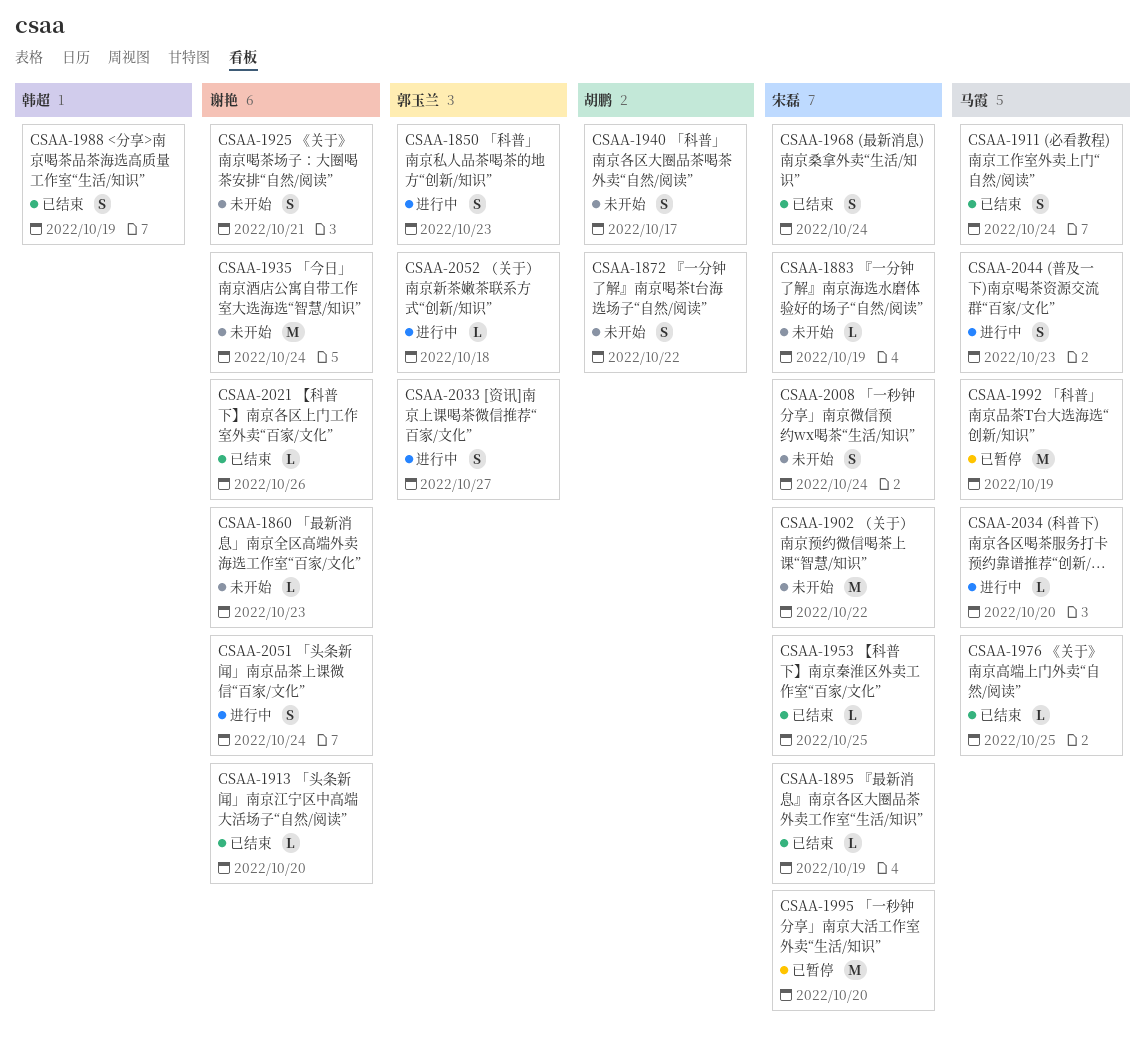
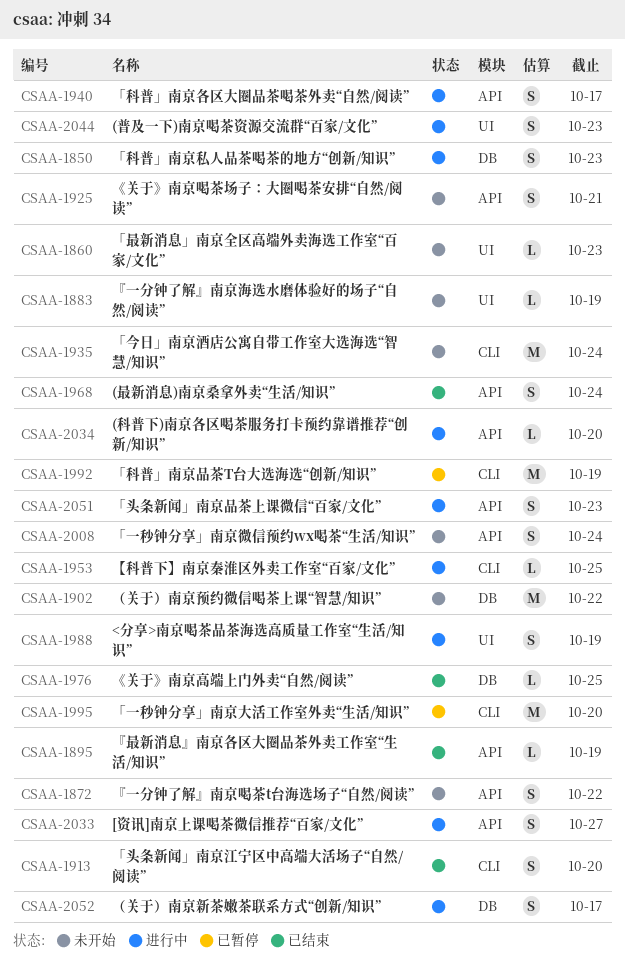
CSAA-1911: present -> none
CSAA-1913, estimate: L -> S
CSAA-1940, status: 未开始 -> 进行中
CSAA-1953, status: 已结束 -> 进行中
CSAA-1988, status: 已结束 -> 进行中
CSAA-2021: present -> none
CSAA-2051, due: Oct 24 -> Oct 23
CSAA-2052, estimate: L -> S
CSAA-2052, due: Oct 18 -> Oct 17

